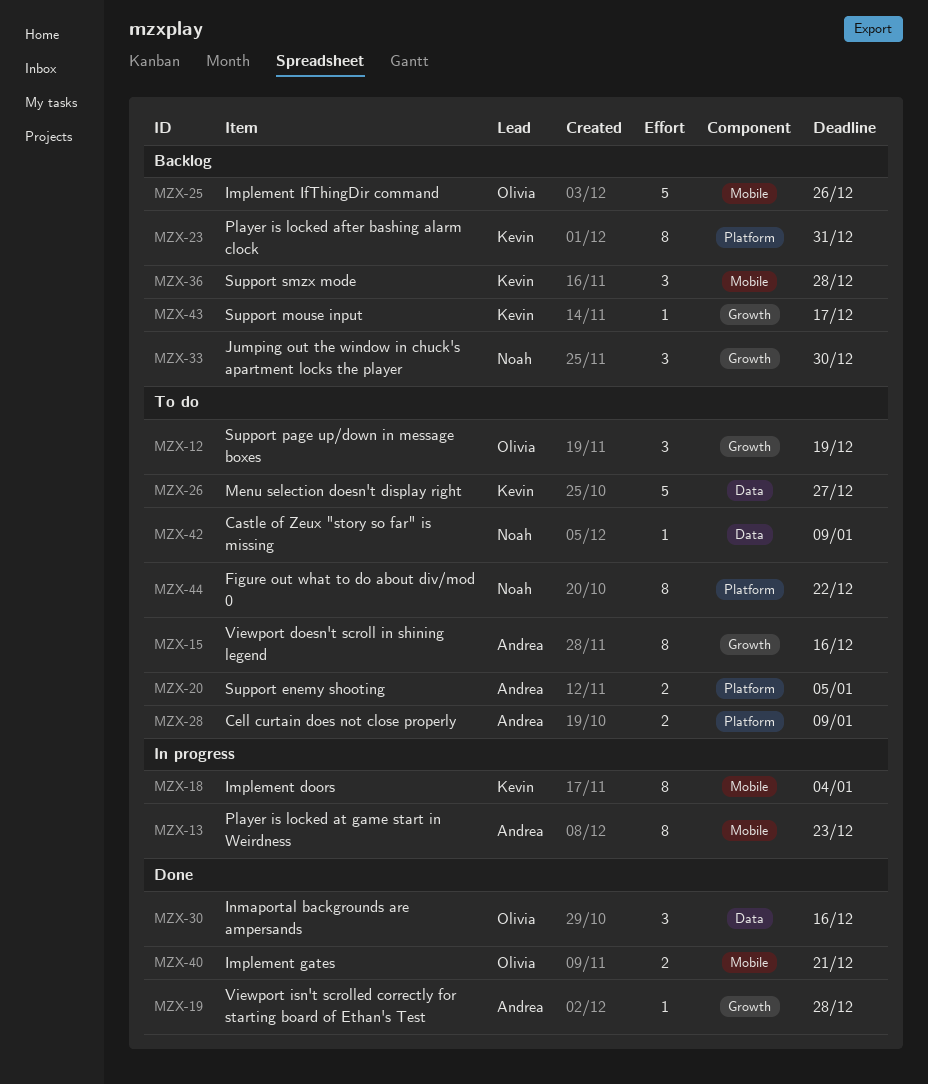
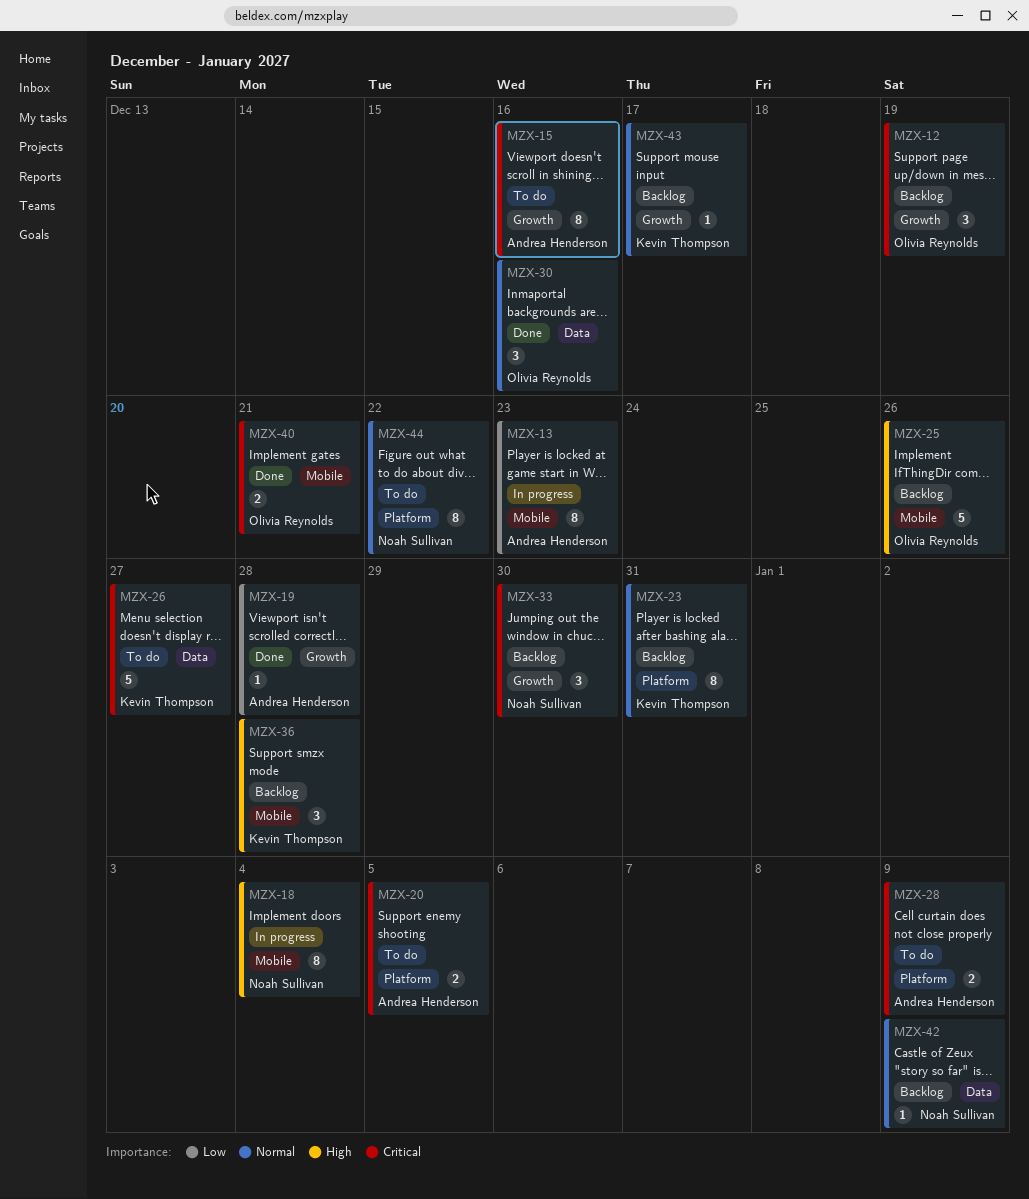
MZX-12, status: To do -> Backlog
MZX-18, owner: Kevin Thompson -> Noah Sullivan
MZX-42, status: To do -> Backlog

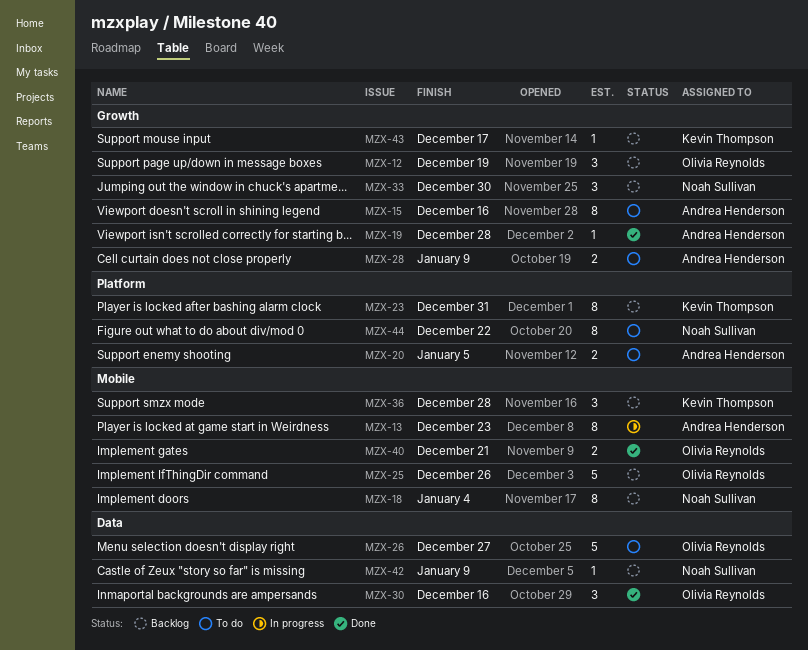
MZX-18, status: In progress -> Backlog
MZX-26, owner: Kevin Thompson -> Olivia Reynolds
MZX-28, label: Platform -> Growth

